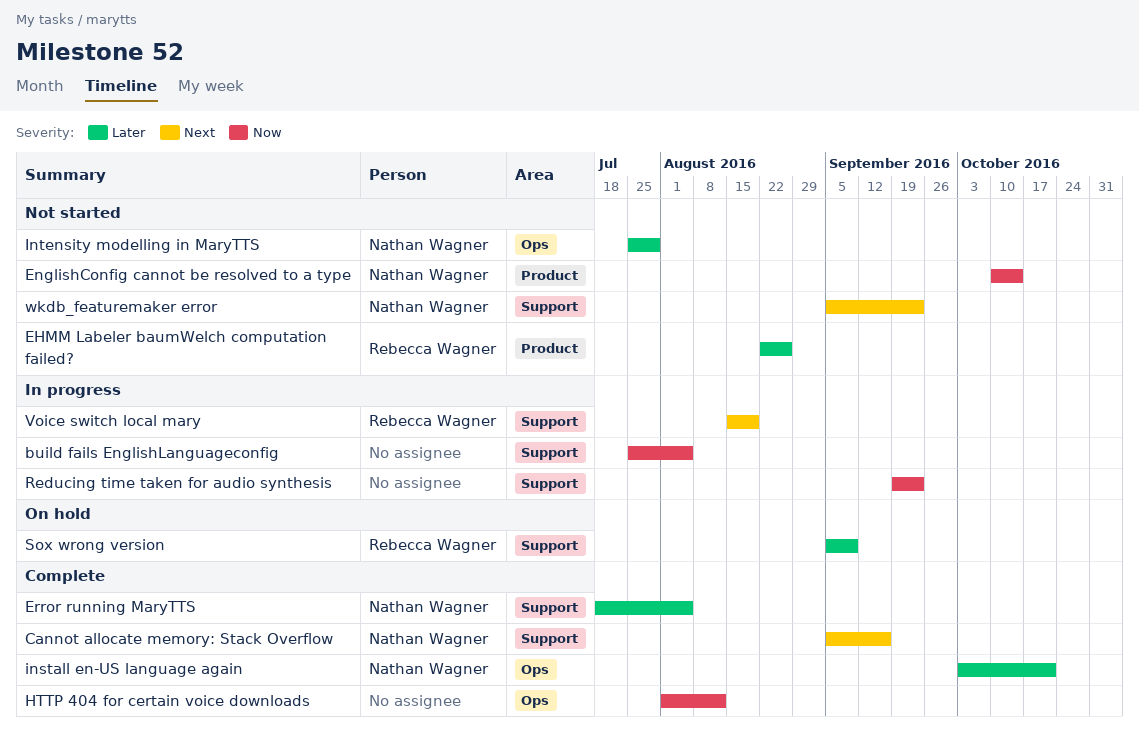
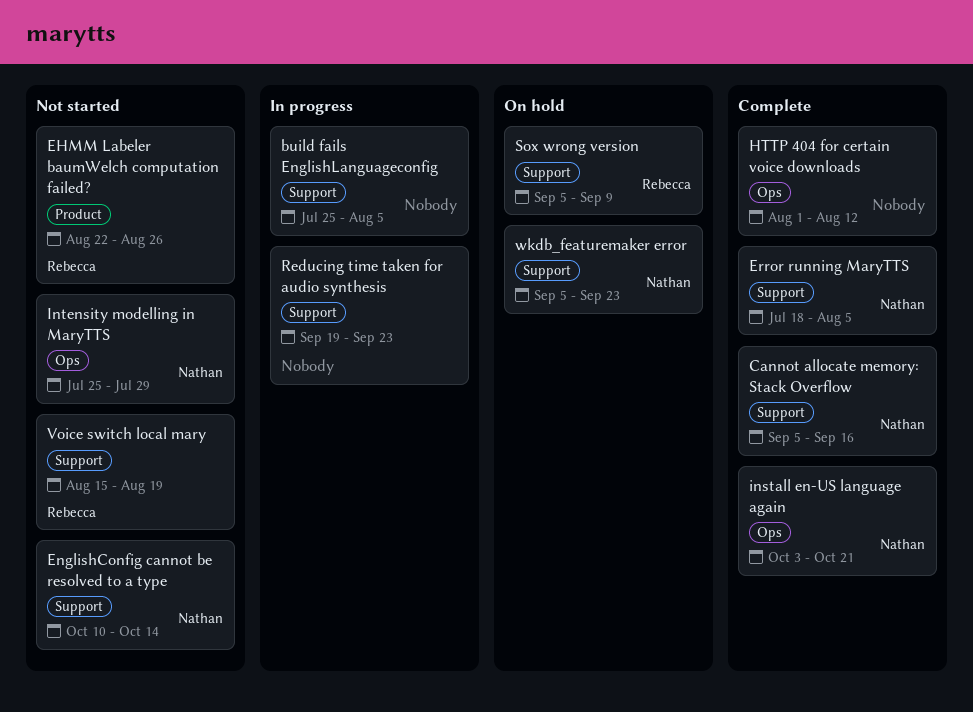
EnglishConfig cannot be resolved to a type, label: Product -> Support
Voice switch local mary, status: In progress -> Not started
wkdb_featuremaker error, status: Not started -> On hold

